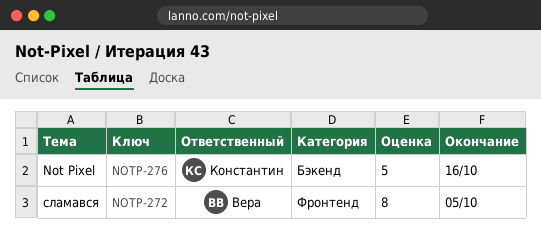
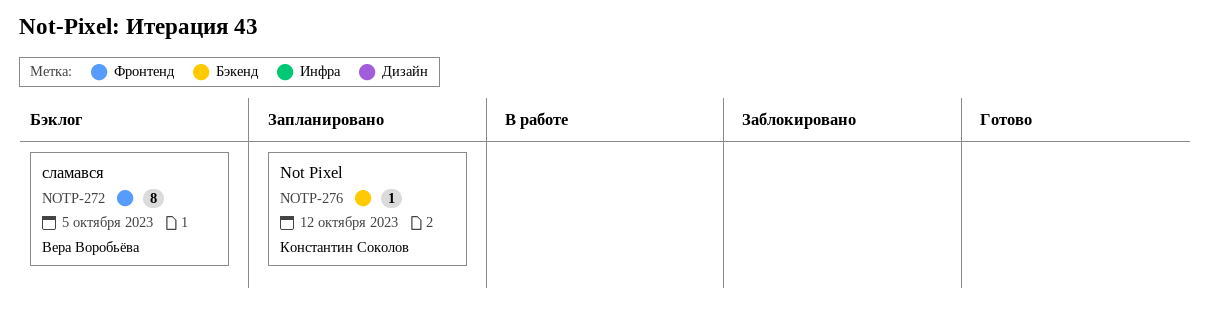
NOTP-276, estimate: 5 -> 1
NOTP-276, due: Oct 16 -> Oct 12

